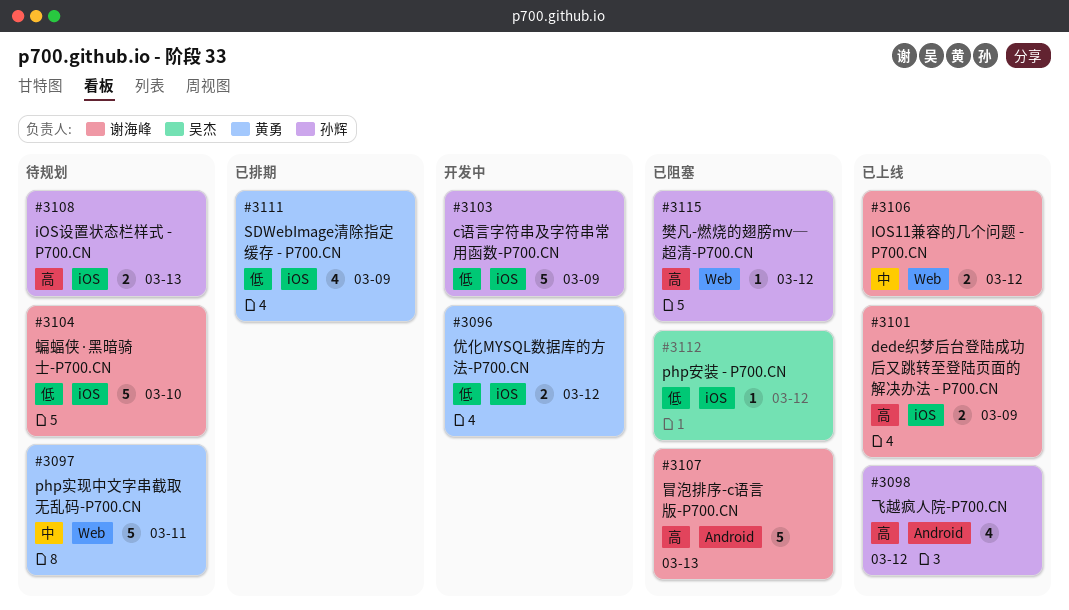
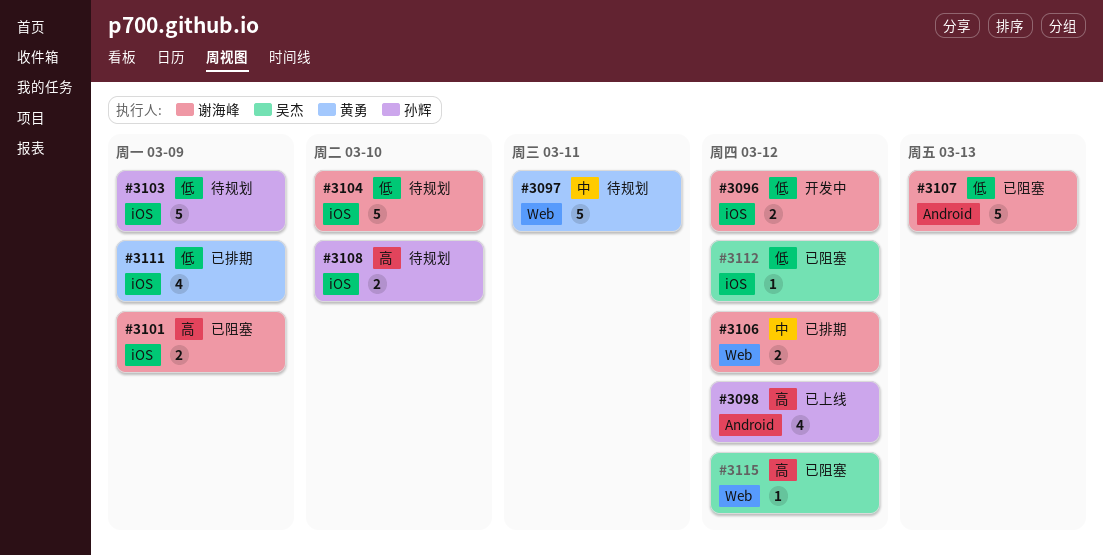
#3096, owner: 黄勇 -> 谢海峰
#3101, status: 已上线 -> 已阻塞
#3103, status: 开发中 -> 待规划
#3106, status: 已上线 -> 已排期
#3107, priority: 高 -> 低
#3108, due: Mar 13 -> Mar 10
#3115, owner: 孙辉 -> 吴杰

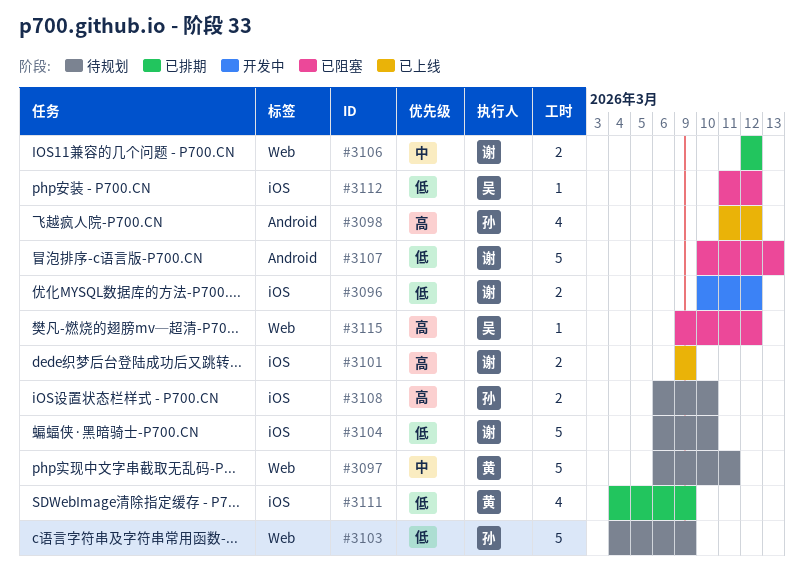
#3101, status: 已阻塞 -> 已上线
#3103, label: iOS -> Web

